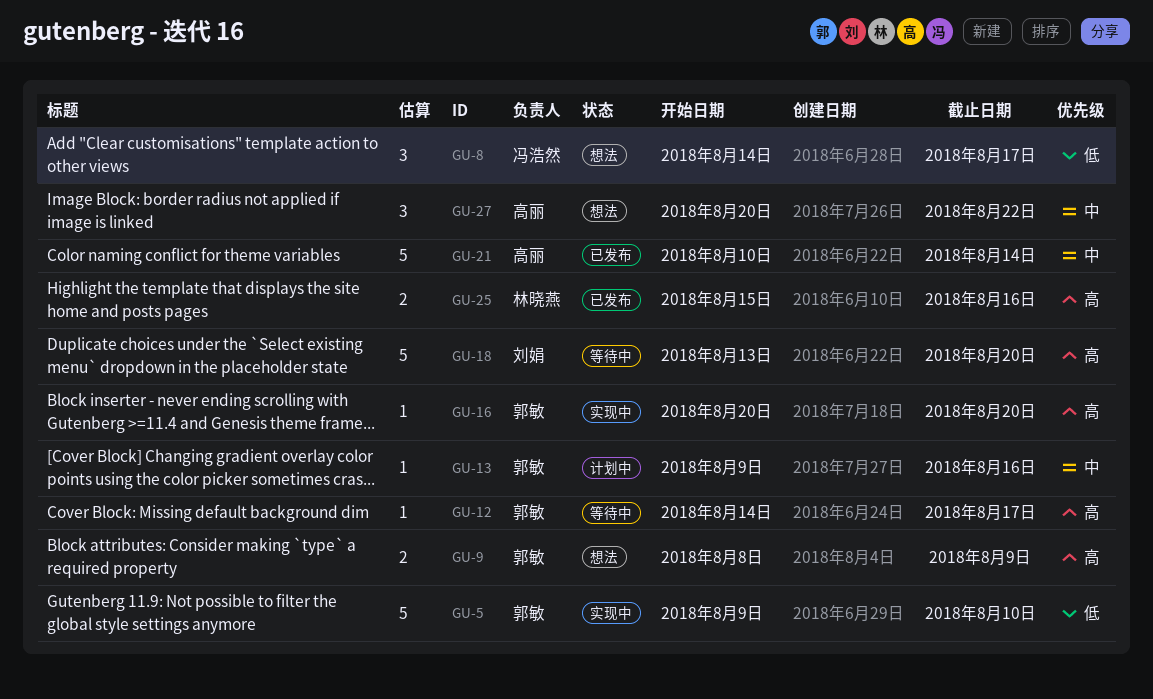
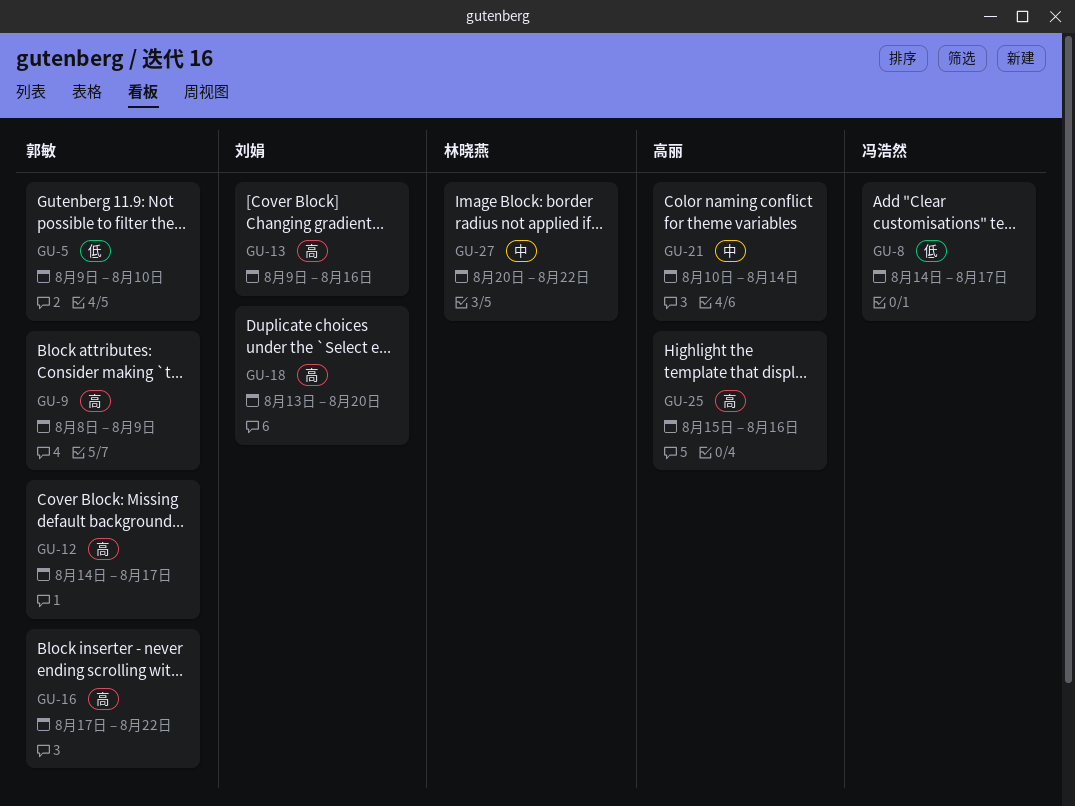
GU-13, owner: 郭敏 -> 刘娟
GU-13, priority: 中 -> 高
GU-16, start: Aug 20 -> Aug 17
GU-16, due: Aug 20 -> Aug 22
GU-25, owner: 林晓燕 -> 高丽
GU-27, owner: 高丽 -> 林晓燕

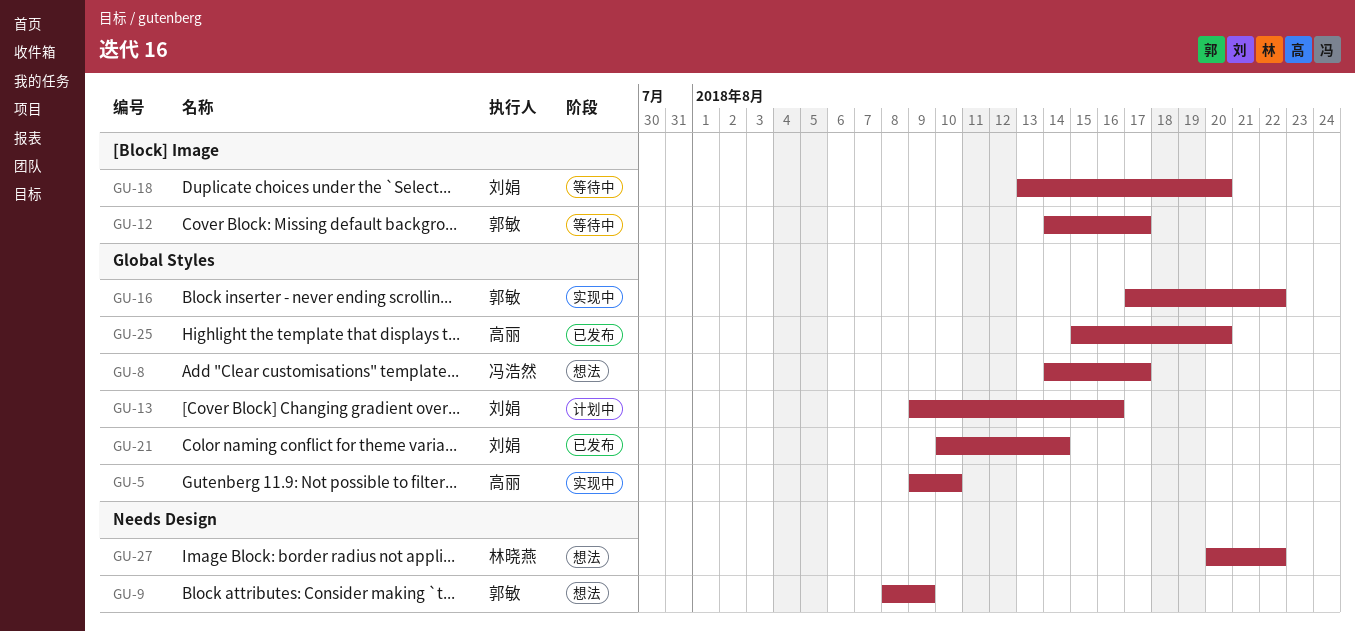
GU-5, owner: 郭敏 -> 高丽
GU-21, owner: 高丽 -> 刘娟
GU-25, due: Aug 16 -> Aug 20

